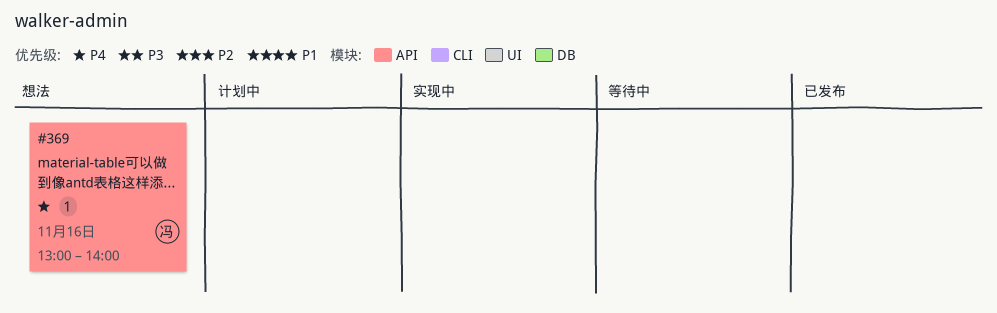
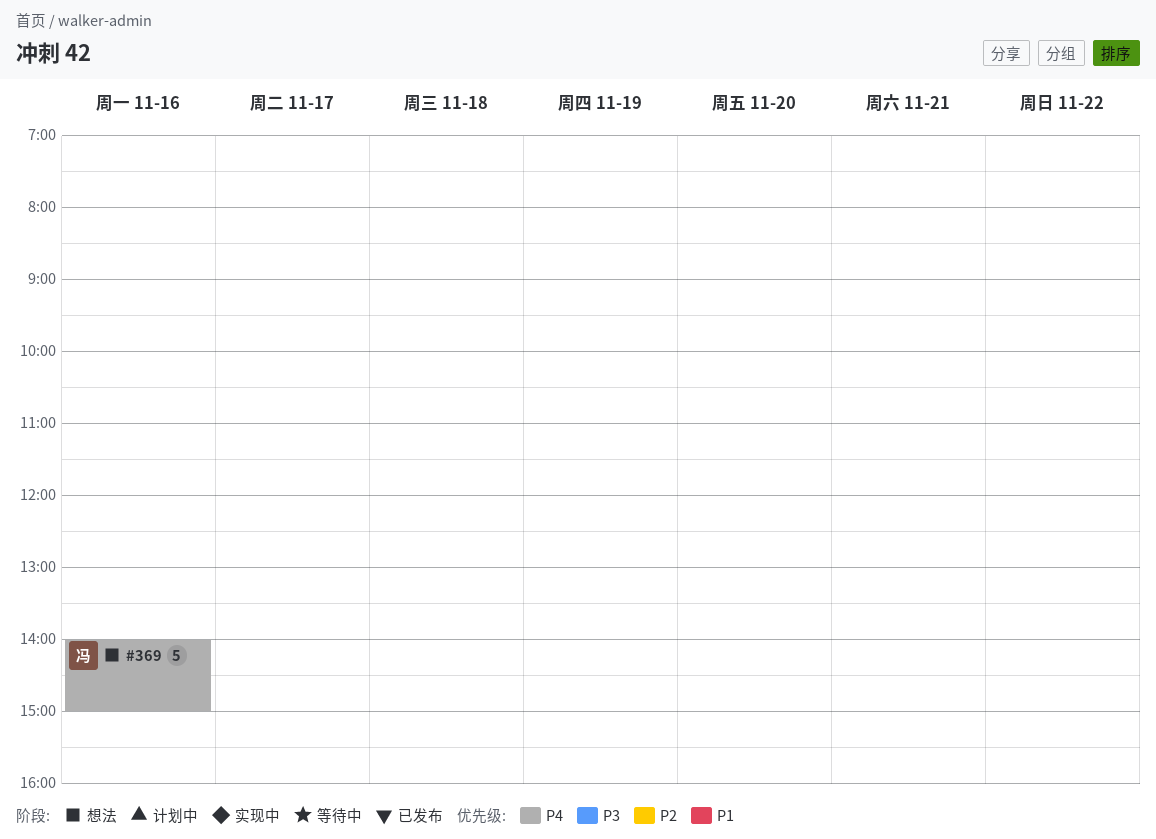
#369, estimate: 1 -> 5
#369, begins: 13:00 -> 14:00
#369, ends: 14:00 -> 15:00

